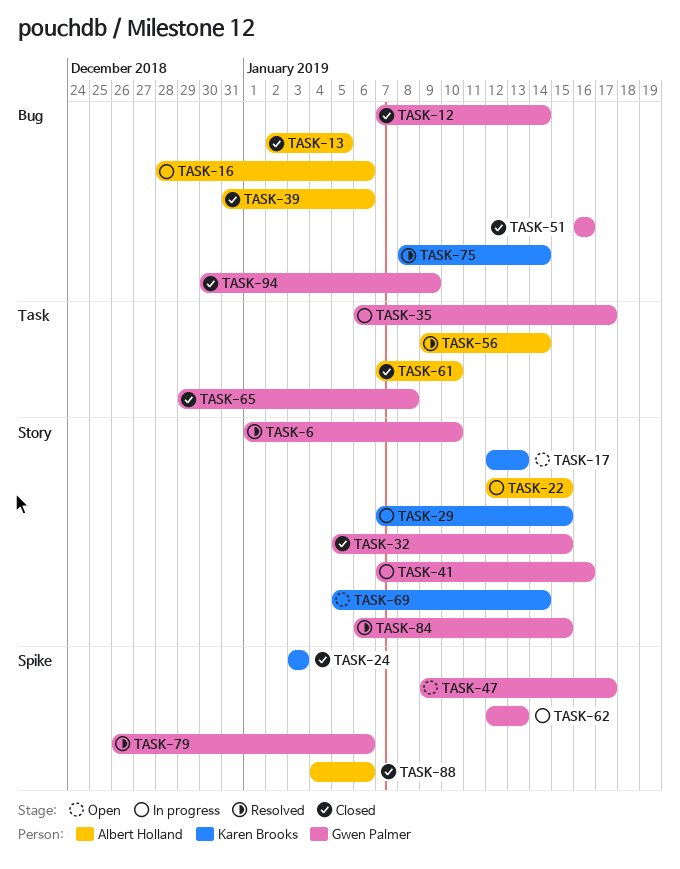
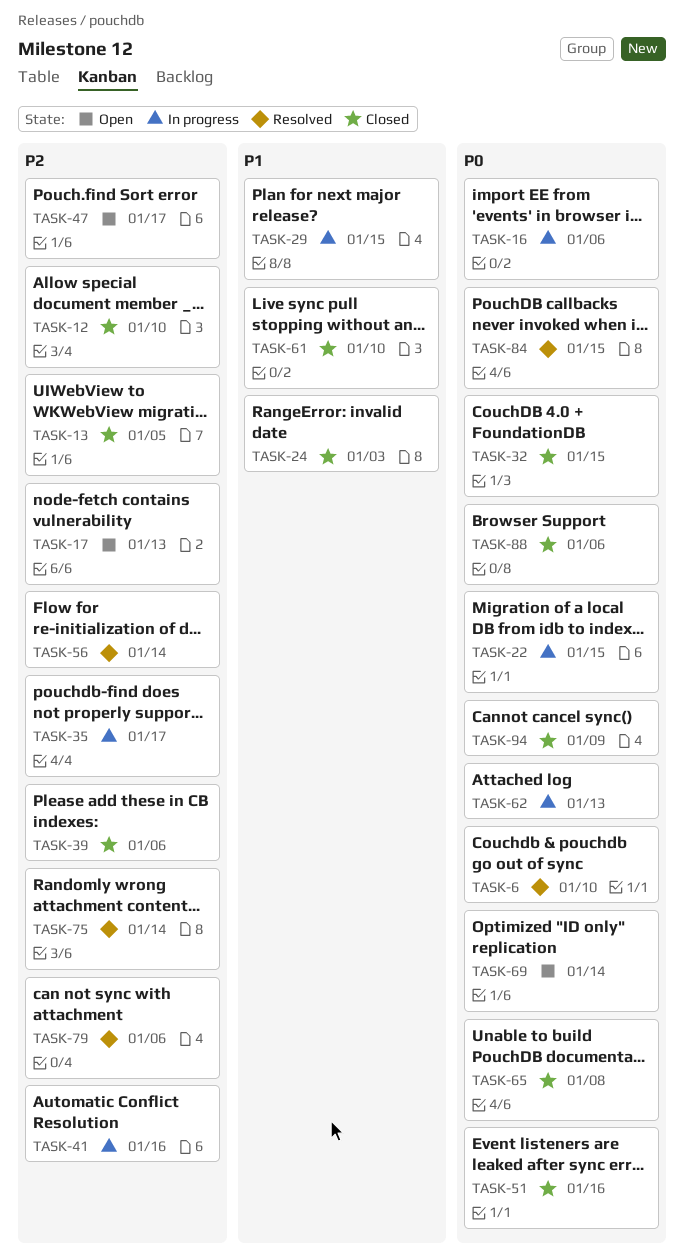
TASK-12, due: Jan 14 -> Jan 10

